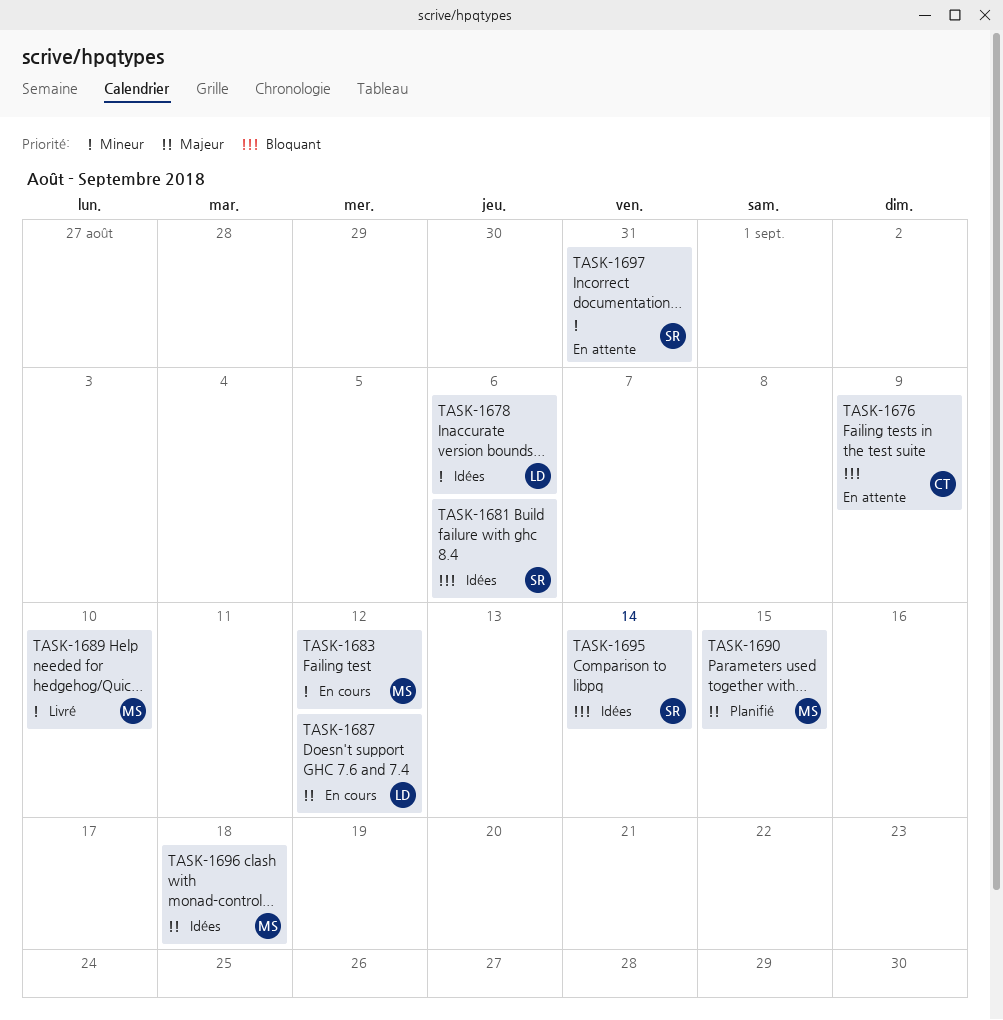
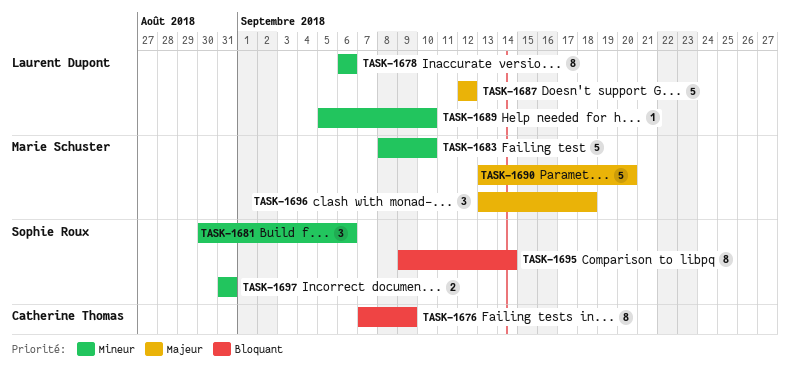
TASK-1681, priority: Bloquant -> Mineur
TASK-1683, due: Sep 12 -> Sep 10
TASK-1689, owner: Marie Schuster -> Laurent Dupont
TASK-1690, due: Sep 15 -> Sep 20

